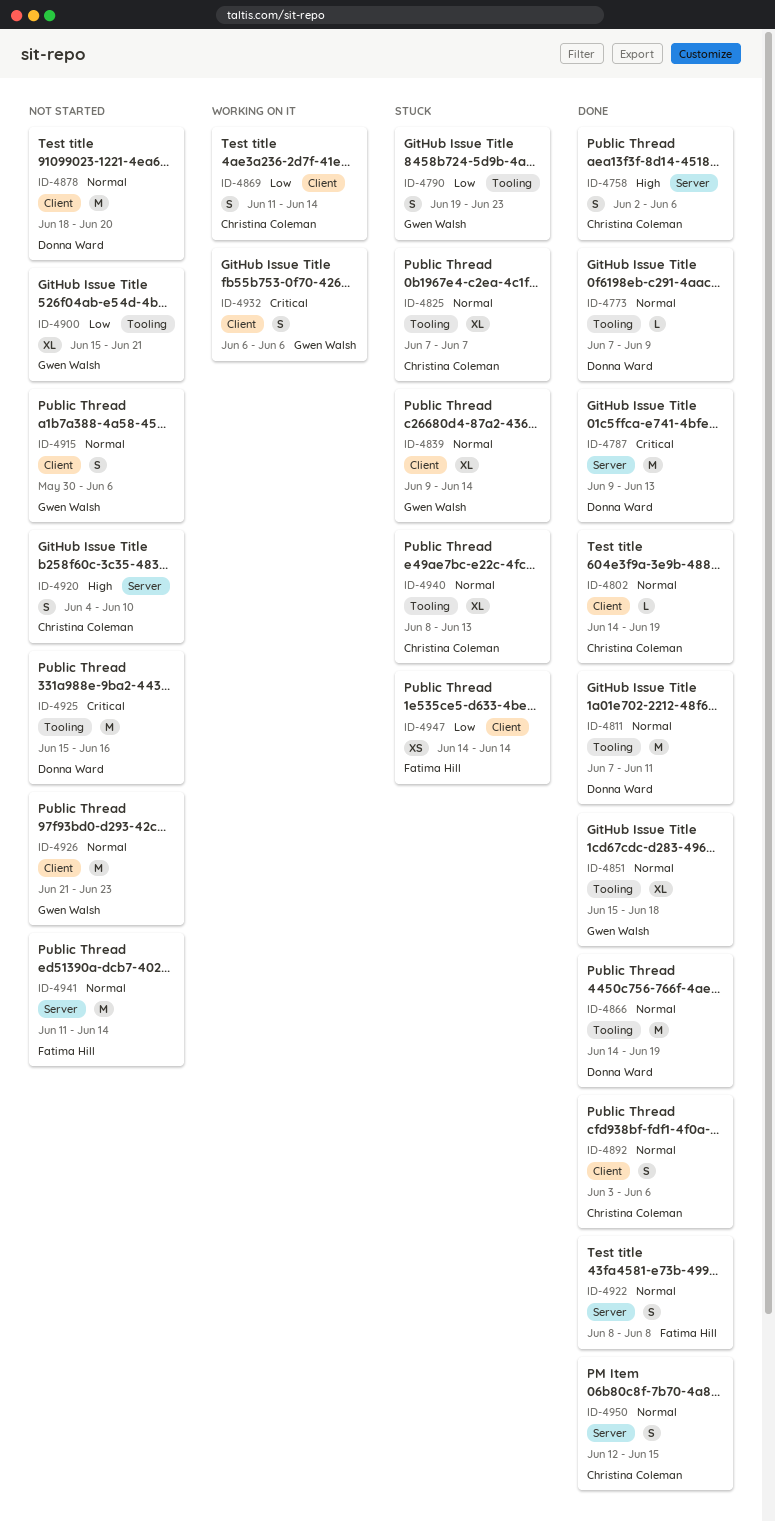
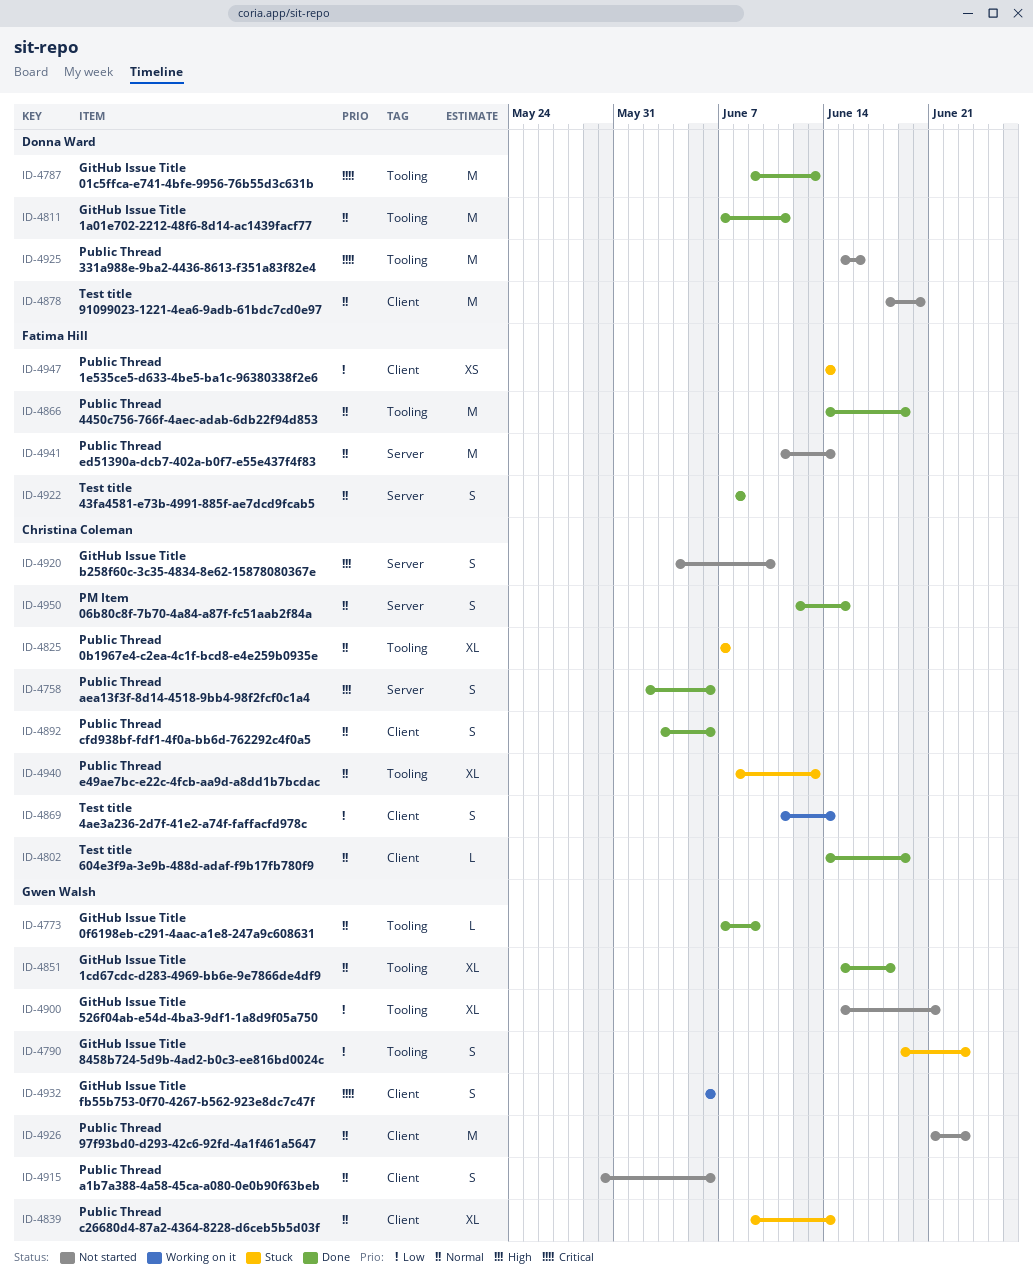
ID-4773, owner: Donna Ward -> Gwen Walsh
ID-4787, label: Server -> Tooling
ID-4866, owner: Donna Ward -> Fatima Hill

